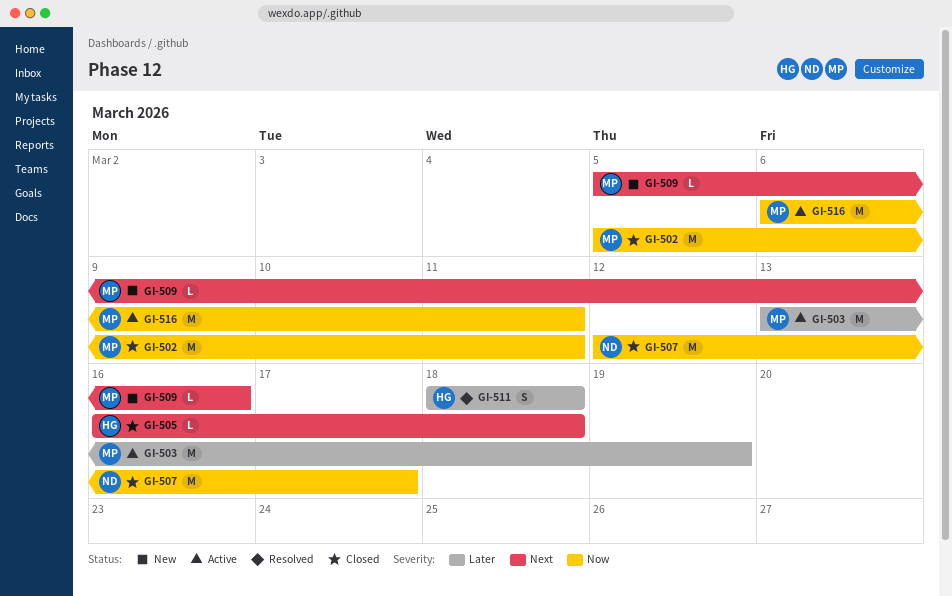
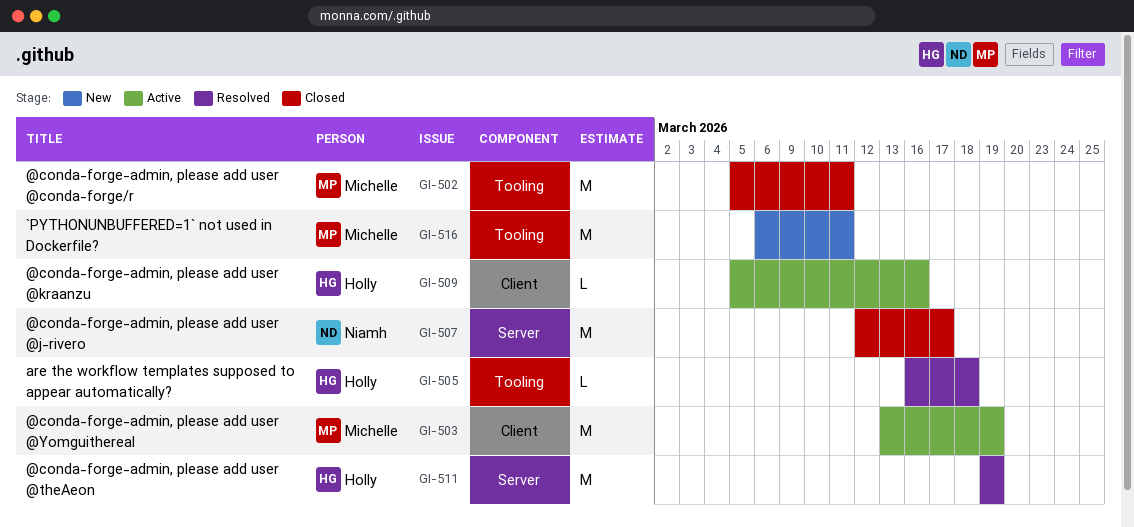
GI-505, status: Closed -> Resolved
GI-509, status: New -> Active
GI-509, owner: Michelle -> Holly
GI-511, estimate: S -> M
GI-511, start: Mar 18 -> Mar 19
GI-511, due: Mar 18 -> Mar 19
GI-516, status: Active -> New

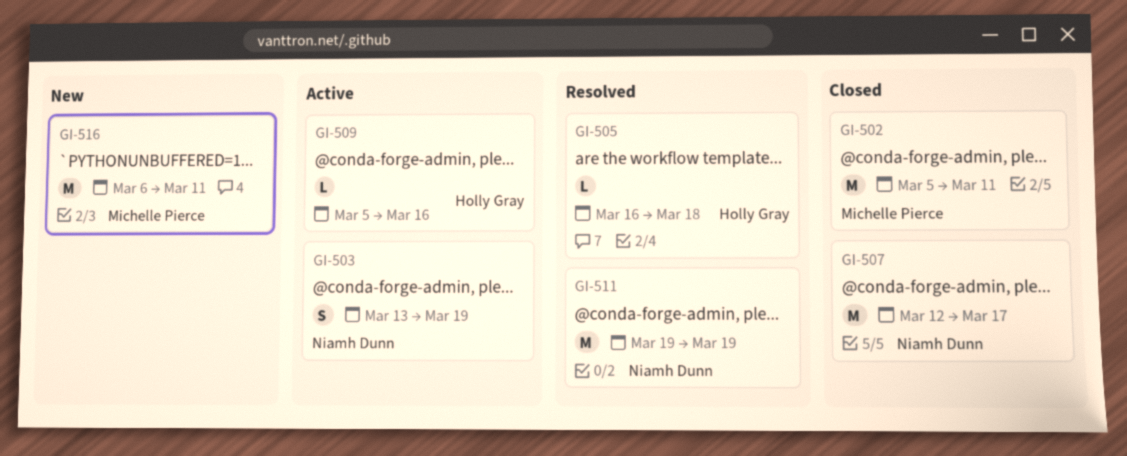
GI-503, owner: Michelle Pierce -> Niamh Dunn
GI-503, estimate: M -> S
GI-511, owner: Holly Gray -> Niamh Dunn

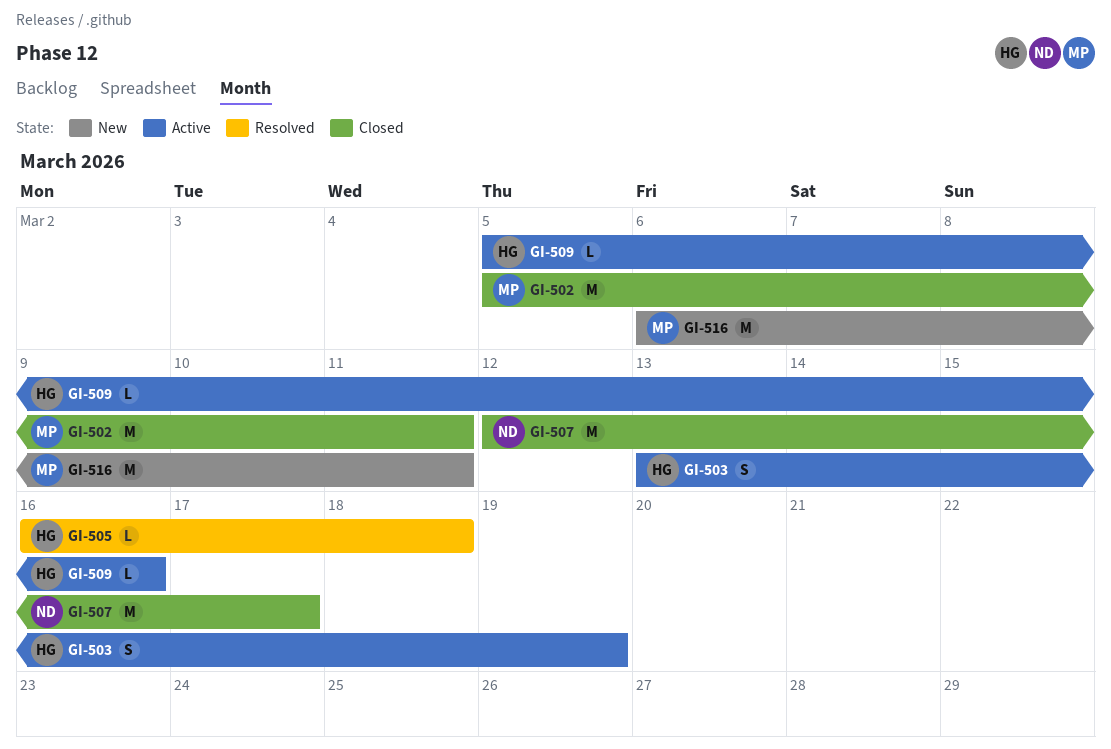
GI-503, owner: Niamh Dunn -> Holly Gray
GI-511: present -> none

